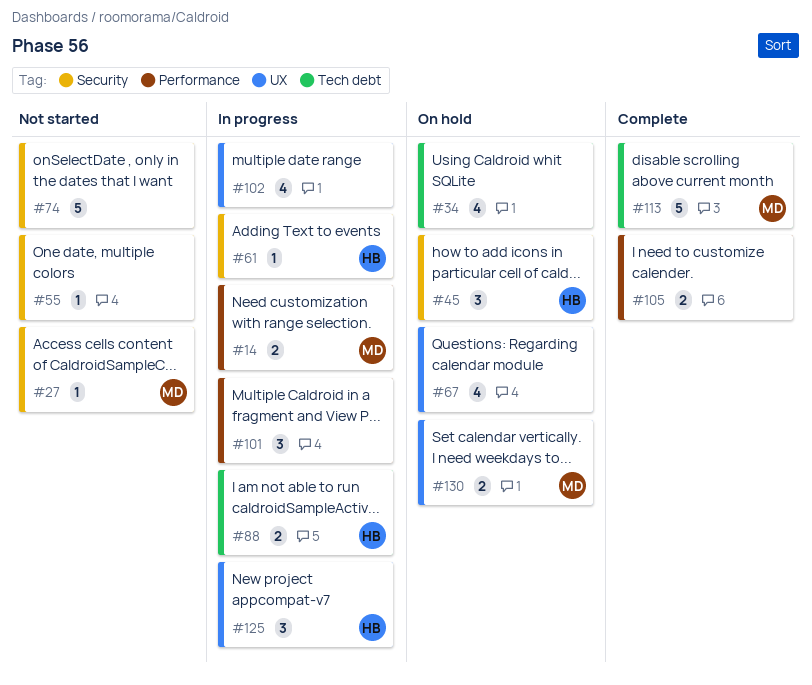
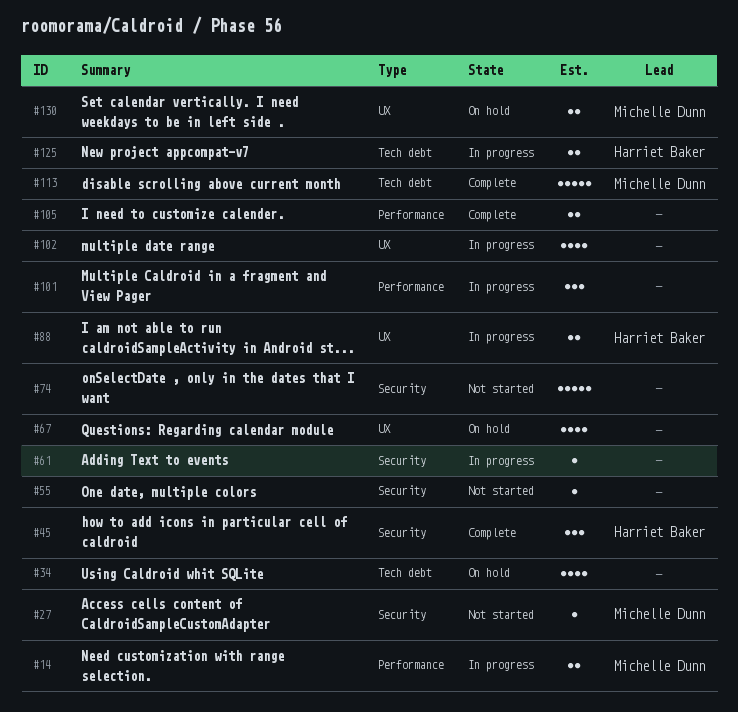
#45, status: On hold -> Complete
#61, owner: Harriet Baker -> none
#88, label: Tech debt -> UX
#125, label: UX -> Tech debt
#125, estimate: 3 -> 2

